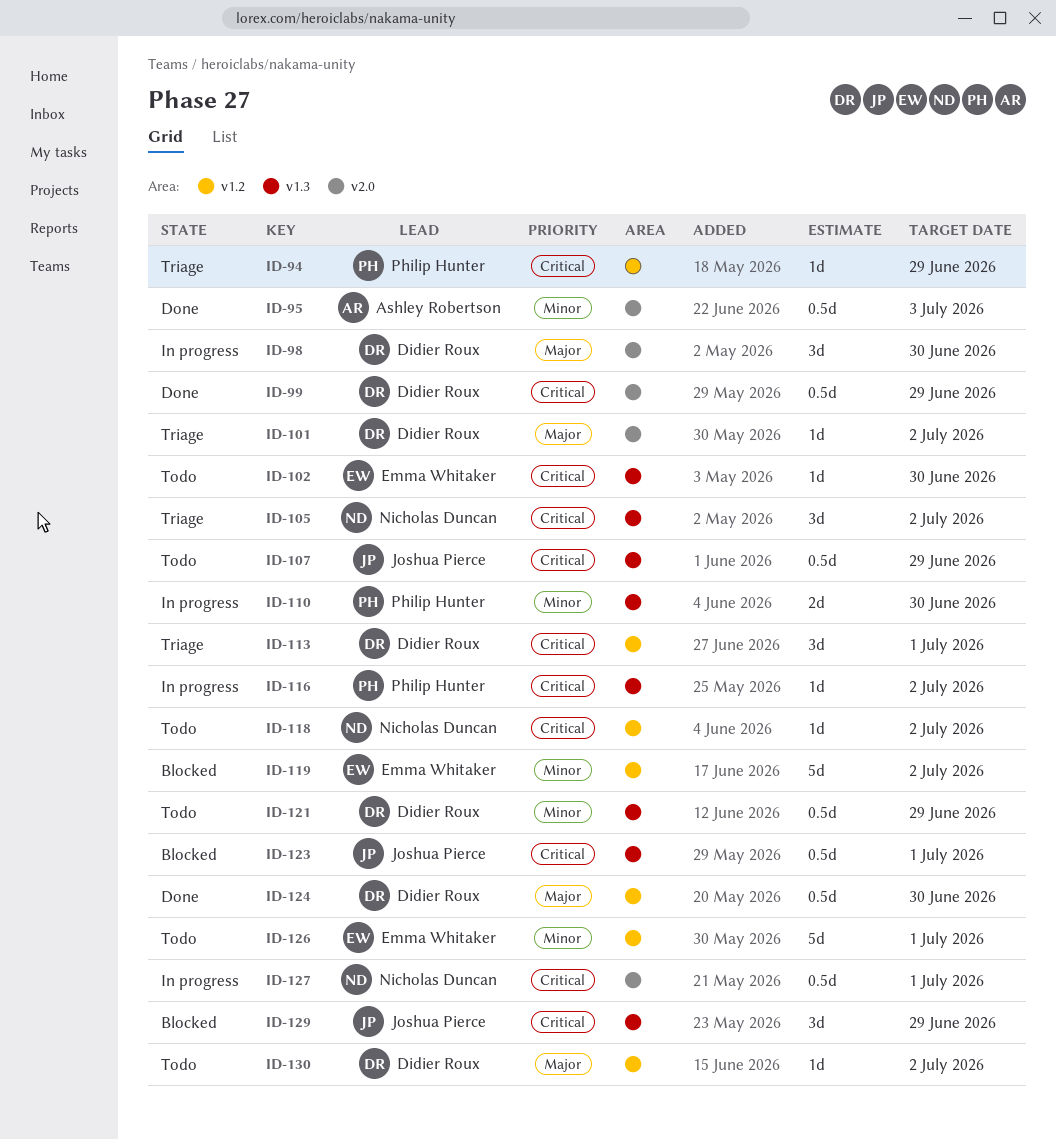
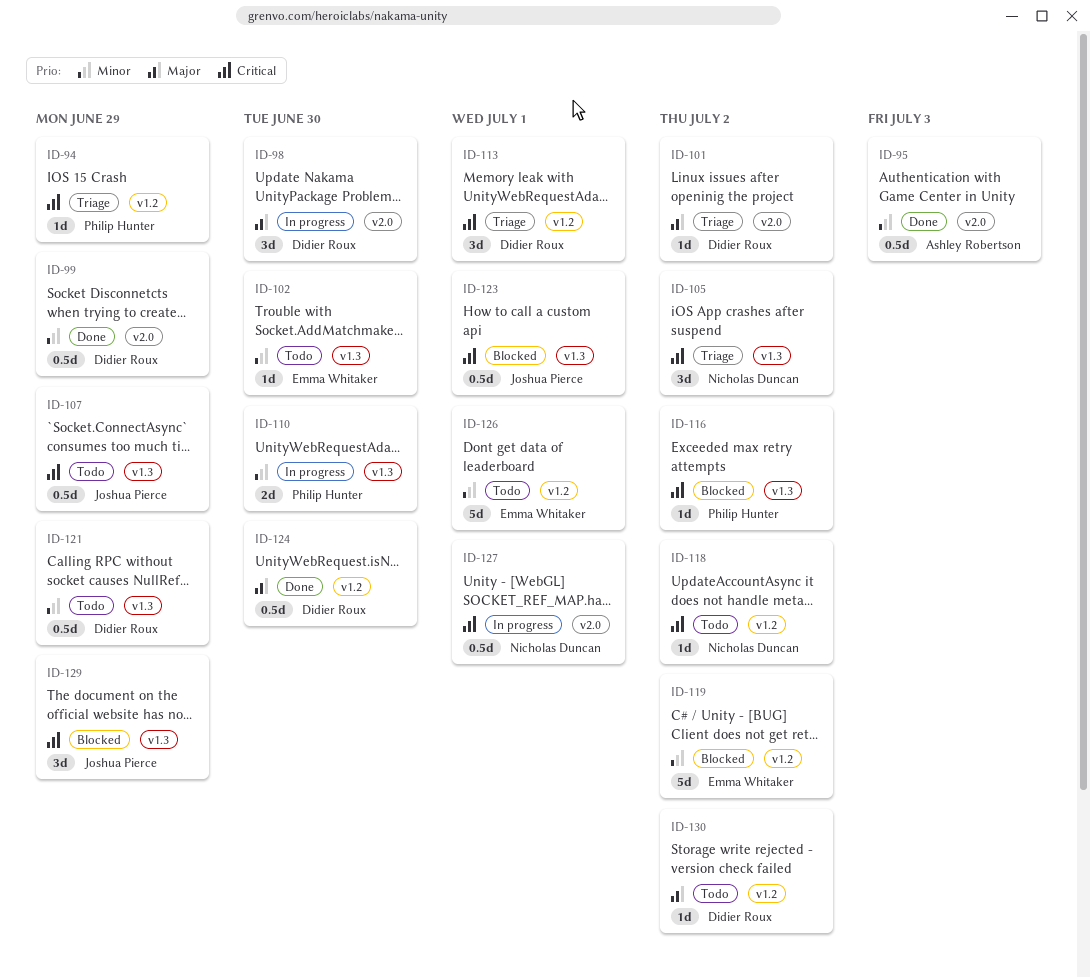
ID-99, priority: Critical -> Minor
ID-102, priority: Critical -> Minor
ID-116, status: In progress -> Blocked

